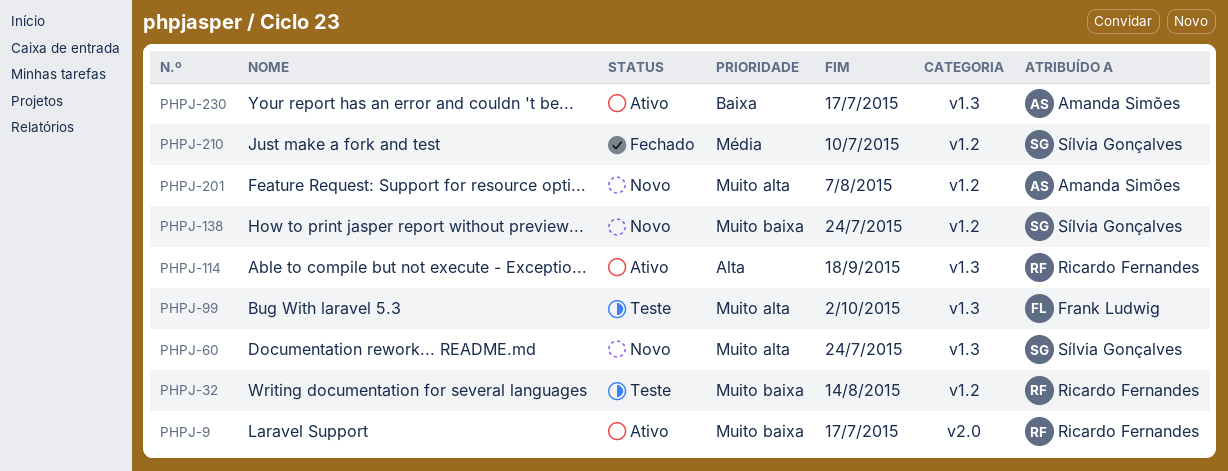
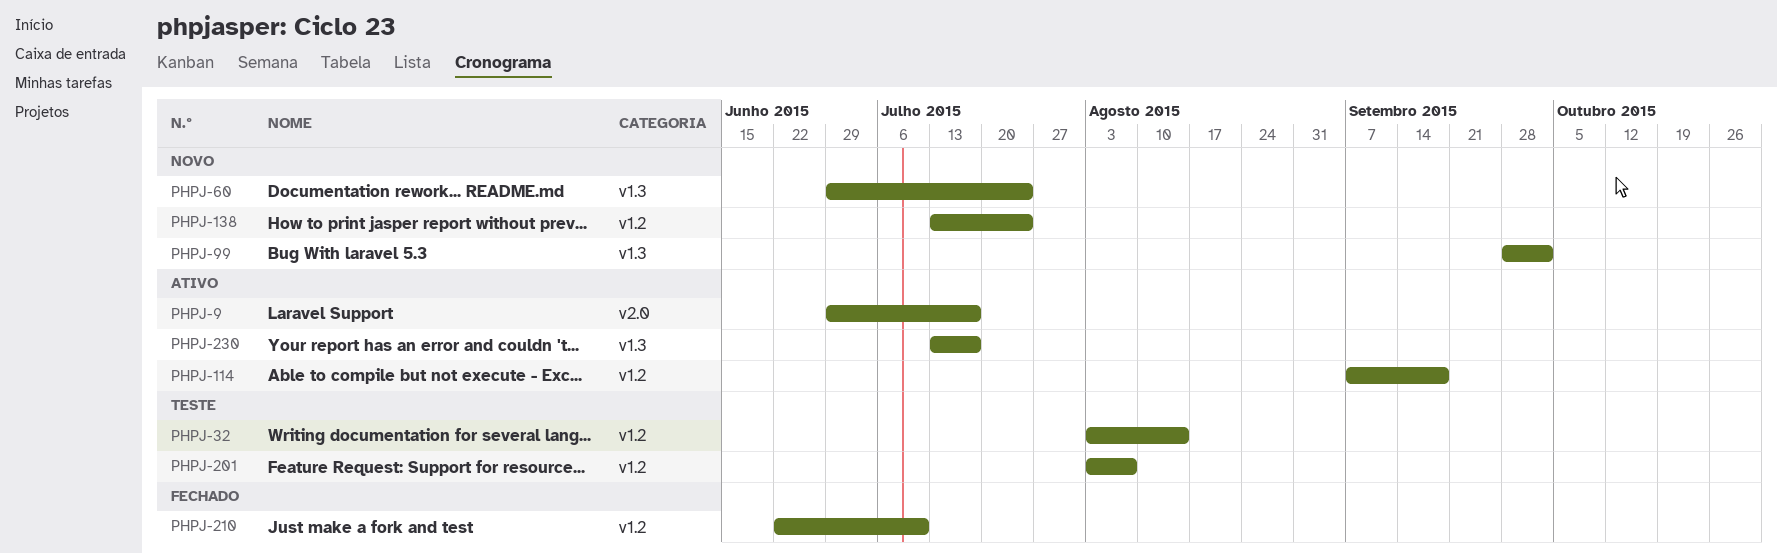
PHPJ-99, status: Teste -> Novo
PHPJ-114, label: v1.3 -> v1.2
PHPJ-201, status: Novo -> Teste

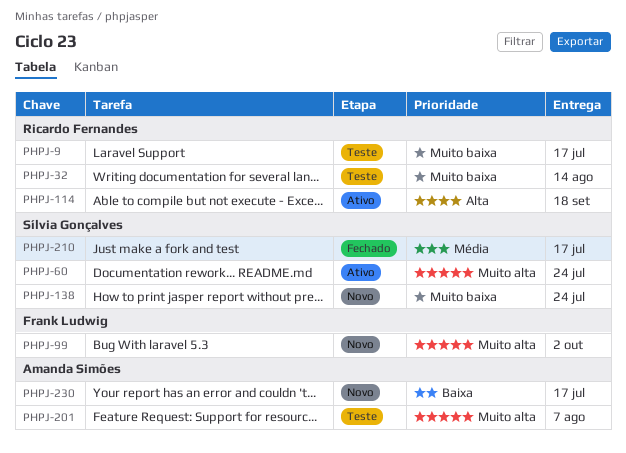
PHPJ-9, status: Ativo -> Teste
PHPJ-60, status: Novo -> Ativo
PHPJ-210, due: Jul 10 -> Jul 17
PHPJ-230, status: Ativo -> Novo

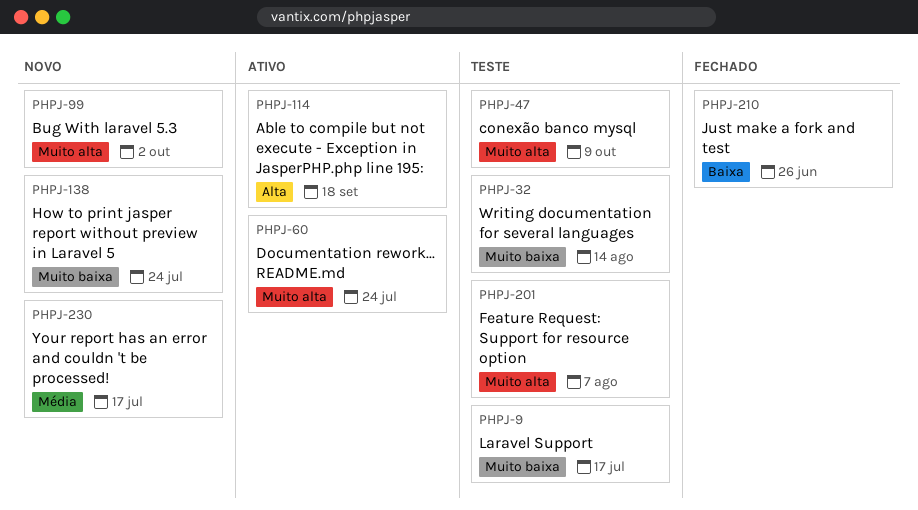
PHPJ-47: none -> present
PHPJ-210, priority: Média -> Baixa
PHPJ-210, due: Jul 17 -> Jun 26
PHPJ-230, priority: Baixa -> Média

